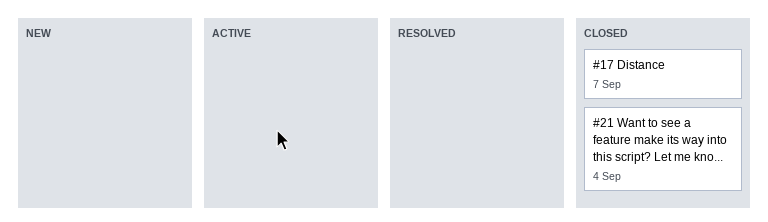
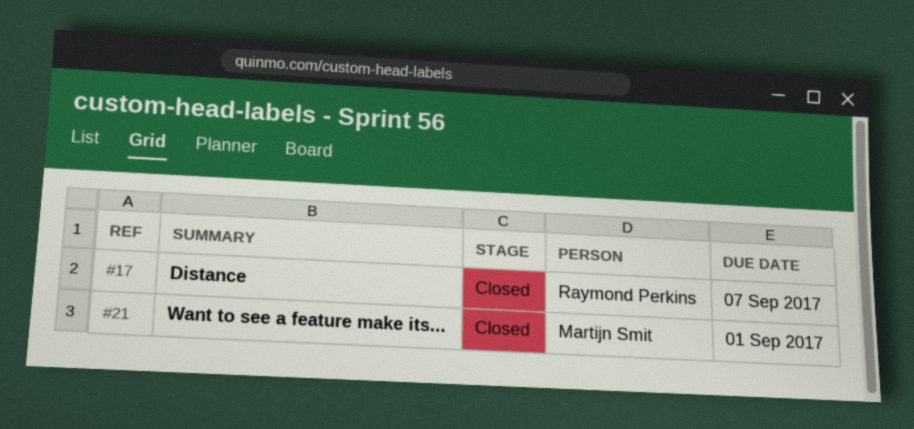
#21, due: Sep 4 -> Sep 1

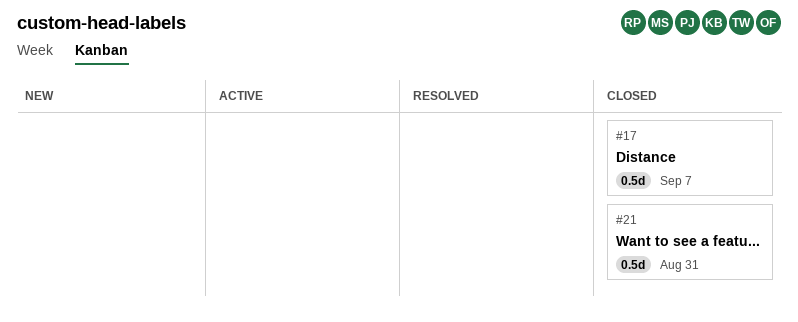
#21, due: Sep 1 -> Aug 31

